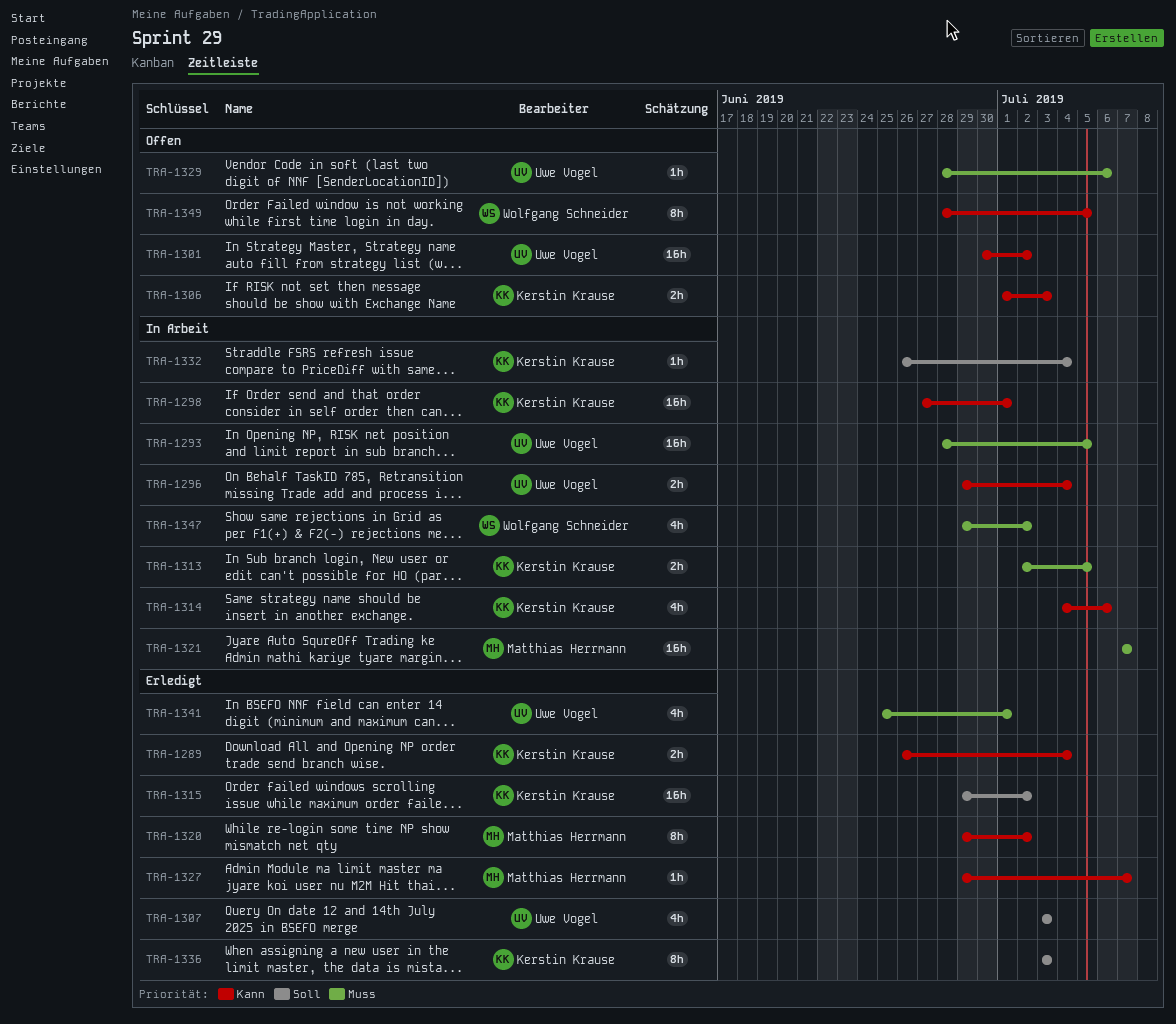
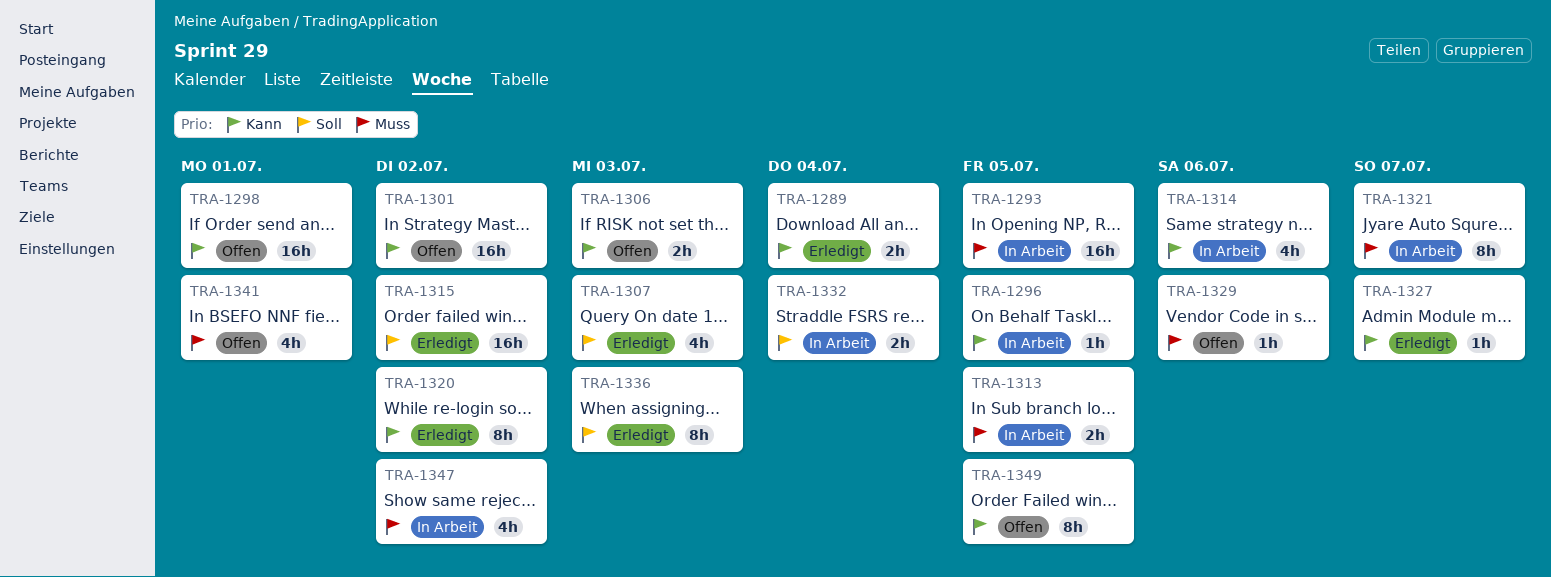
TRA-1296, estimate: 2h -> 1h
TRA-1296, due: Jul 4 -> Jul 5
TRA-1298, status: In Arbeit -> Offen
TRA-1321, estimate: 16h -> 8h
TRA-1332, estimate: 1h -> 2h
TRA-1341, status: Erledigt -> Offen

